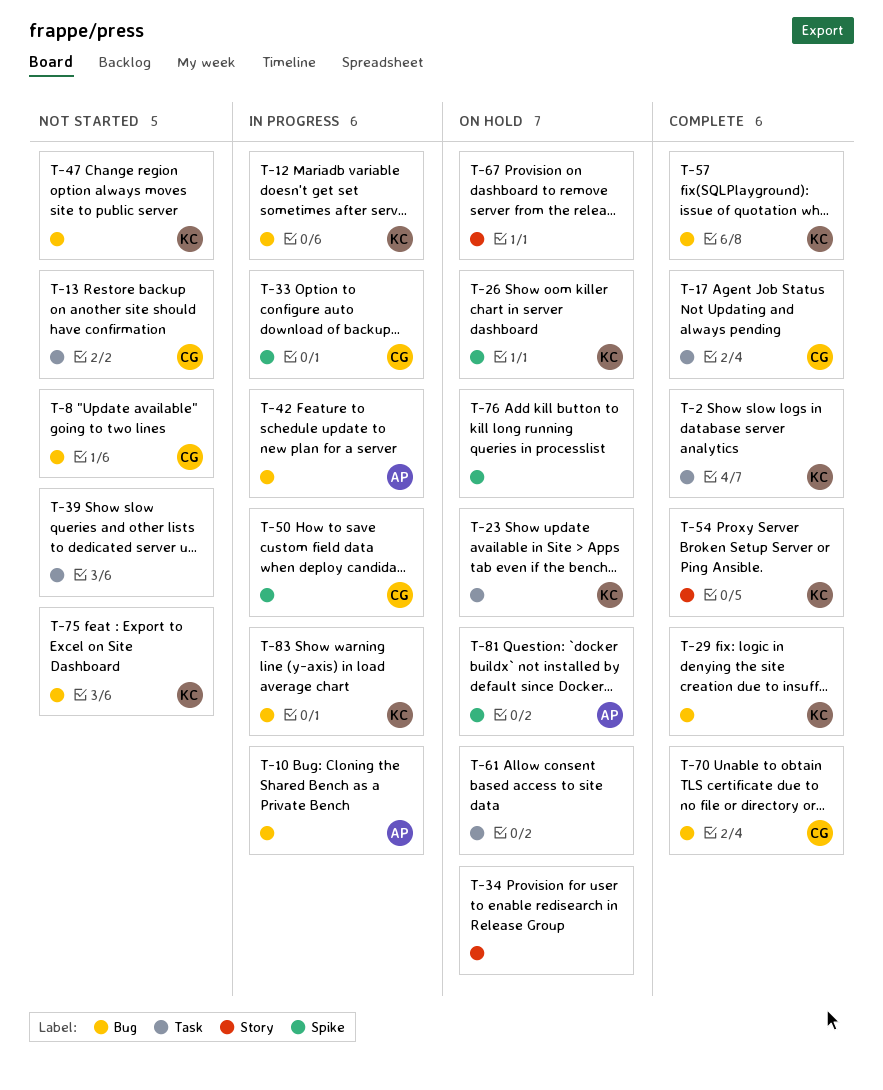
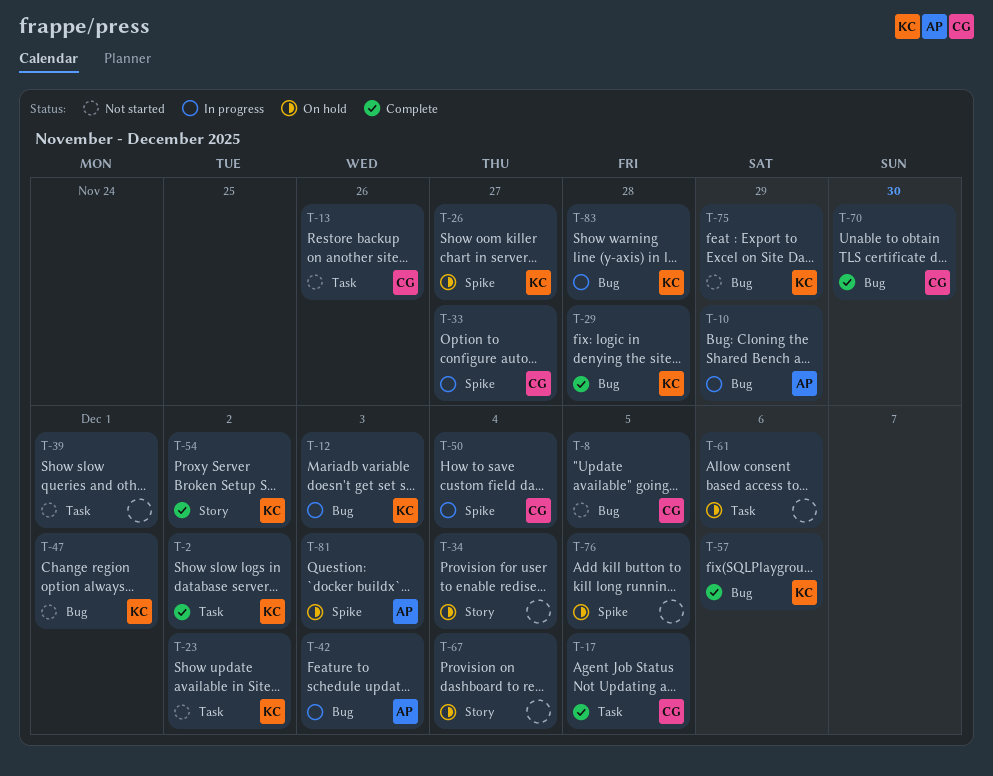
T-23, status: On hold -> Not started

